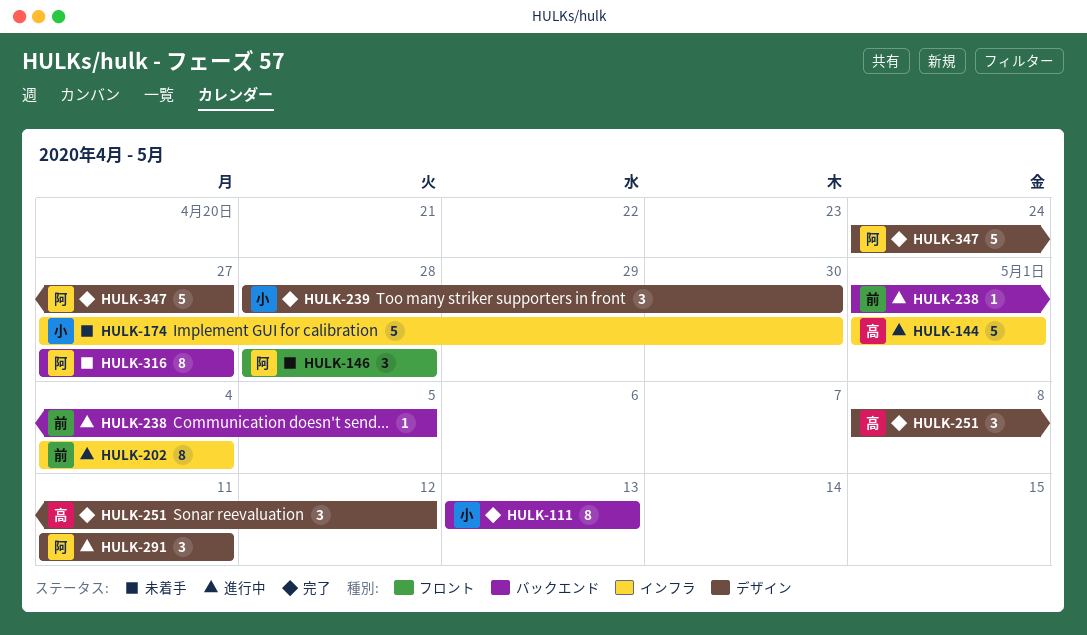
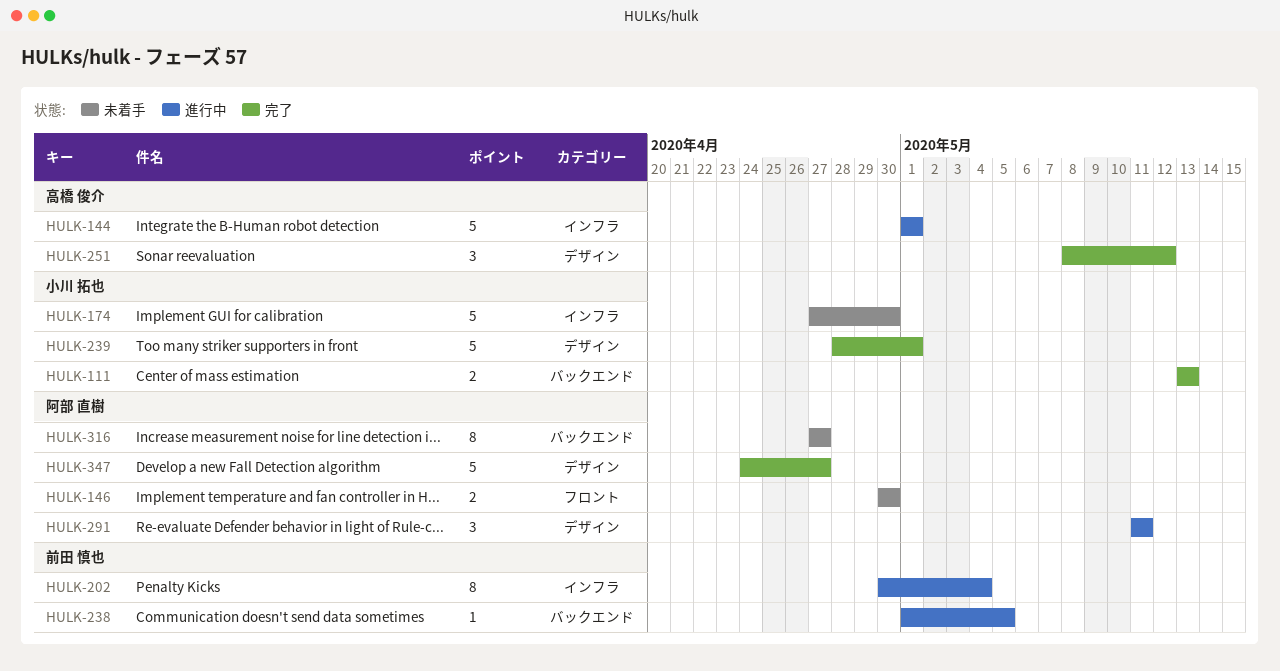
HULK-111, estimate: 8 -> 2
HULK-146, estimate: 3 -> 2
HULK-146, start: Apr 28 -> Apr 30
HULK-146, due: Apr 28 -> Apr 30
HULK-202, start: May 4 -> Apr 30
HULK-239, estimate: 3 -> 5
HULK-239, due: Apr 30 -> May 1

